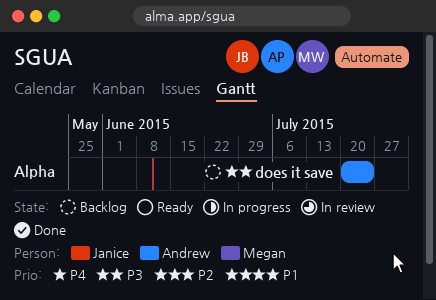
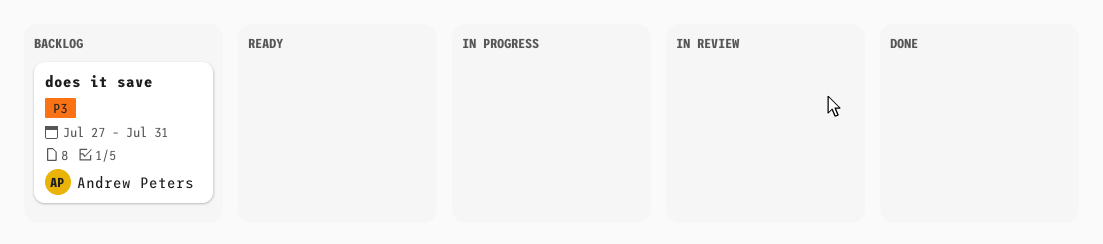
does it save, start: Jul 20 -> Jul 27
does it save, due: Jul 24 -> Jul 31

